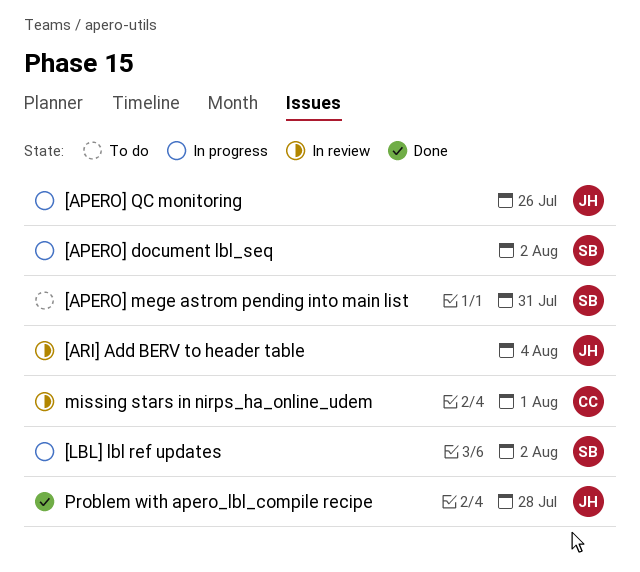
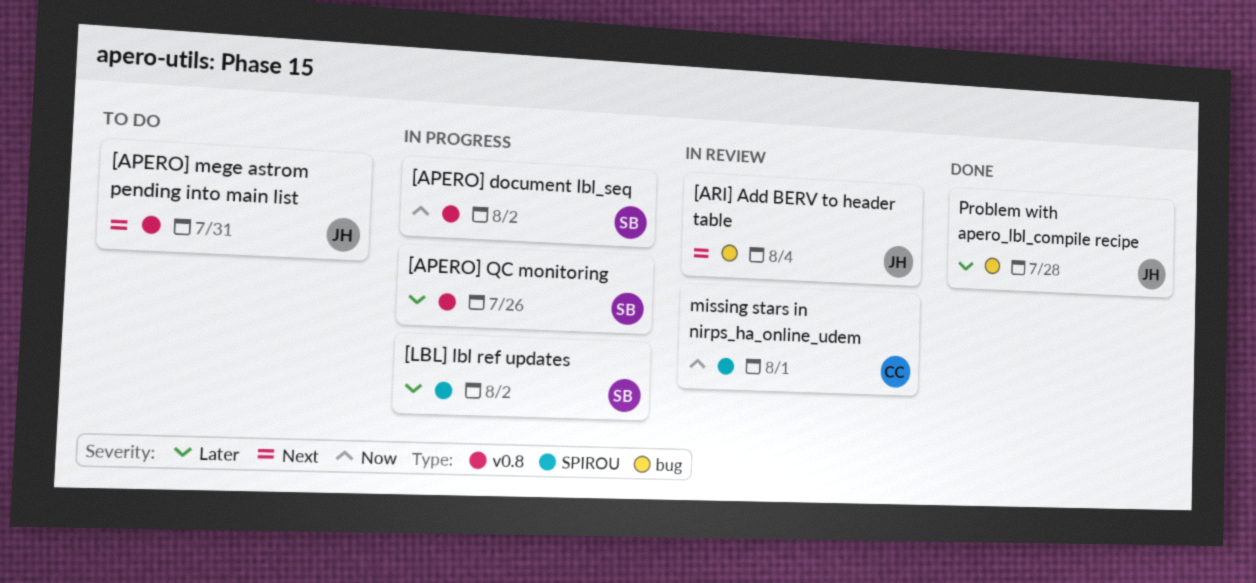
[APERO] mege astrom pending into main list, owner: SB -> JH
[APERO] QC monitoring, owner: JH -> SB

